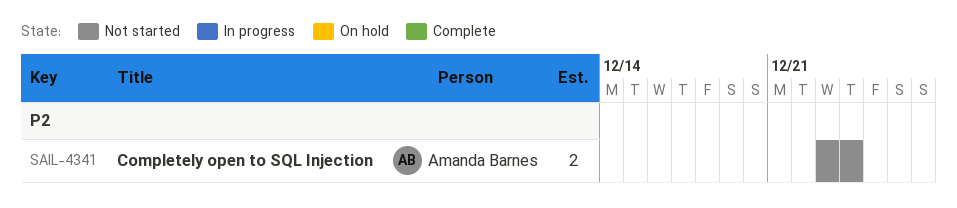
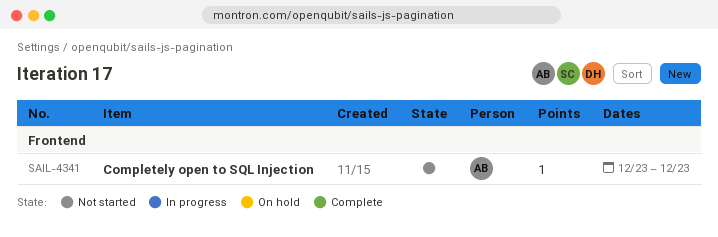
SAIL-4341, estimate: 2 -> 1
SAIL-4341, due: Dec 24 -> Dec 23

